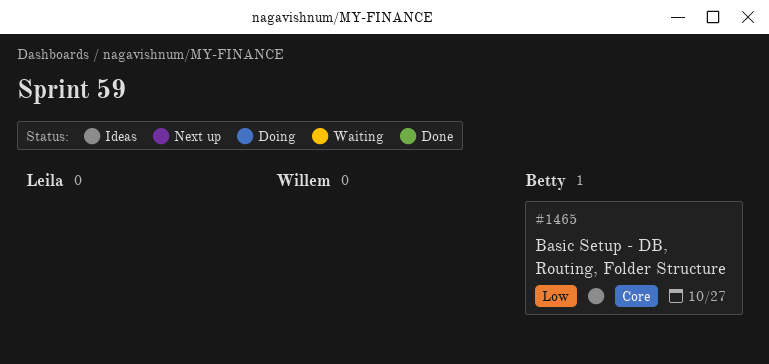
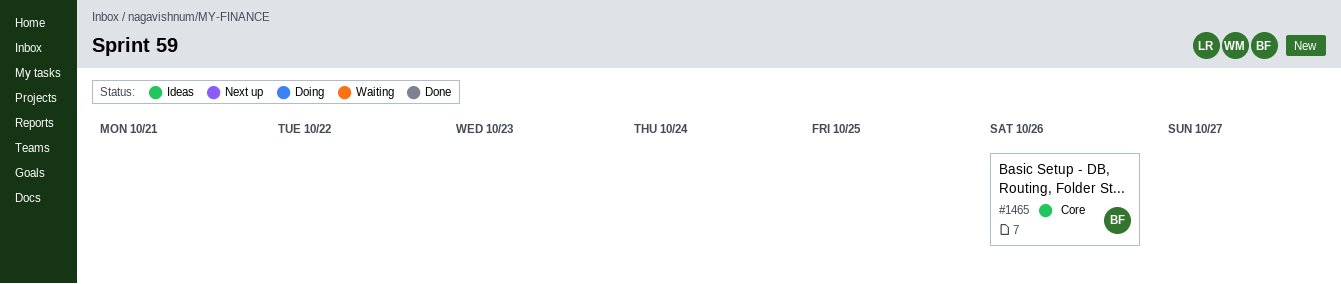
#1465, due: Oct 27 -> Oct 26

